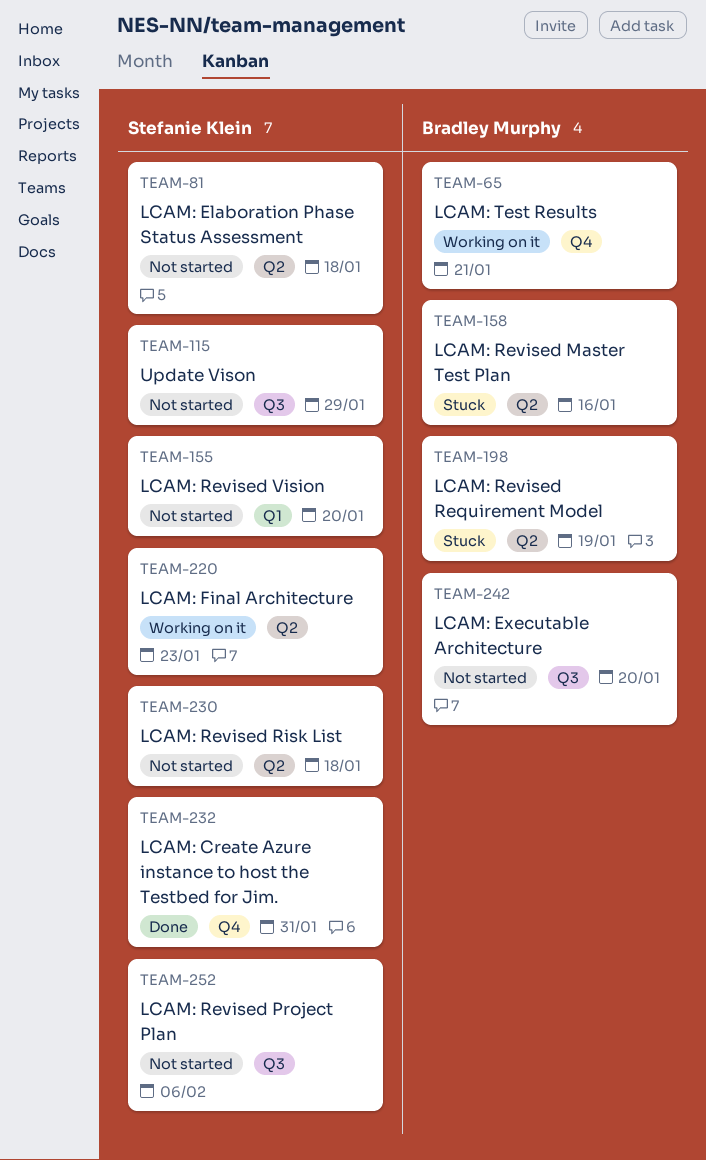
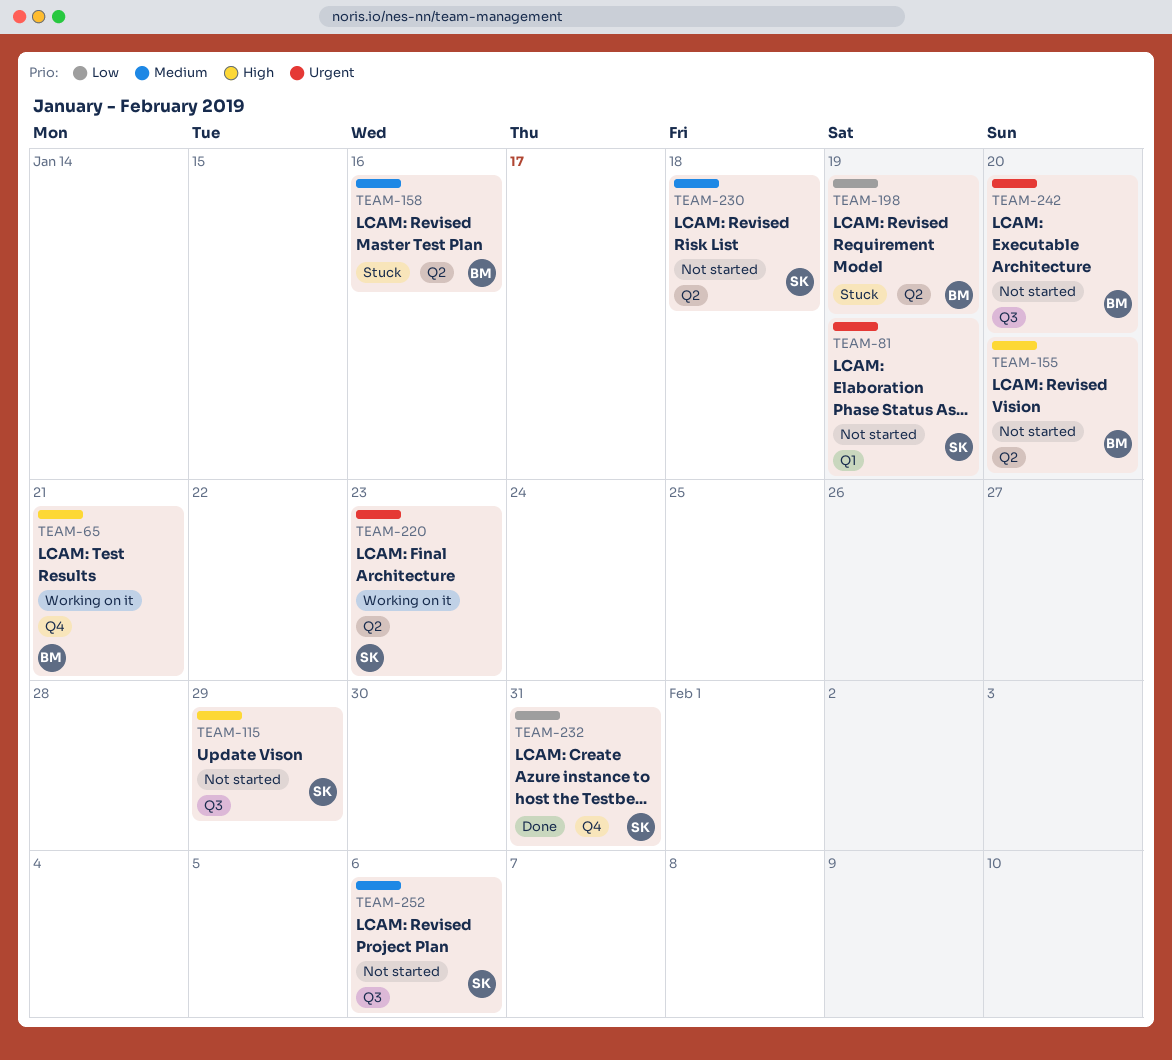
TEAM-81, label: Q2 -> Q1
TEAM-81, due: Jan 18 -> Jan 19
TEAM-155, owner: Stefanie Klein -> Bradley Murphy
TEAM-155, label: Q1 -> Q2

